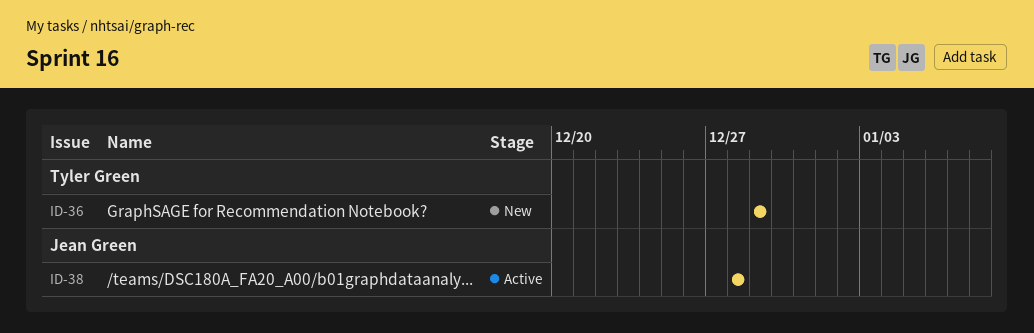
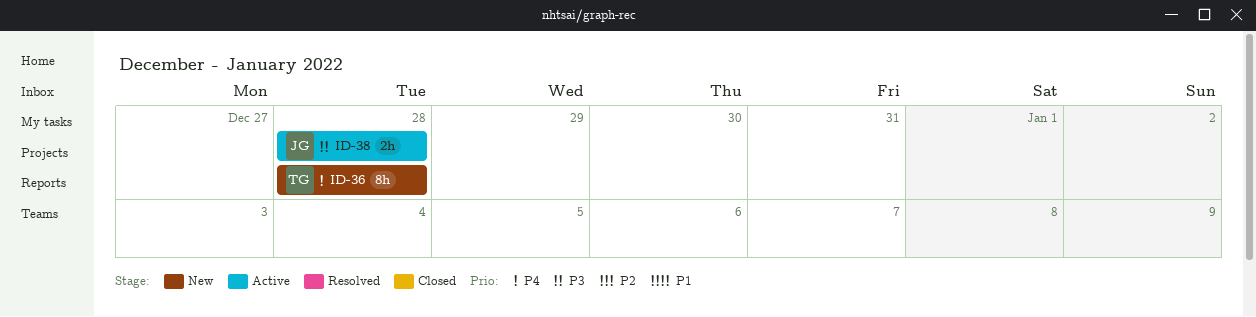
ID-36, start: Dec 29 -> Dec 28
ID-36, due: Dec 29 -> Dec 28

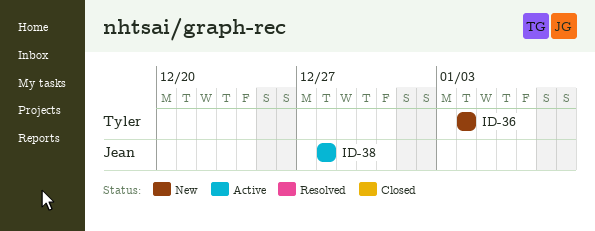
ID-36, start: Dec 28 -> Jan 4
ID-36, due: Dec 28 -> Jan 4

